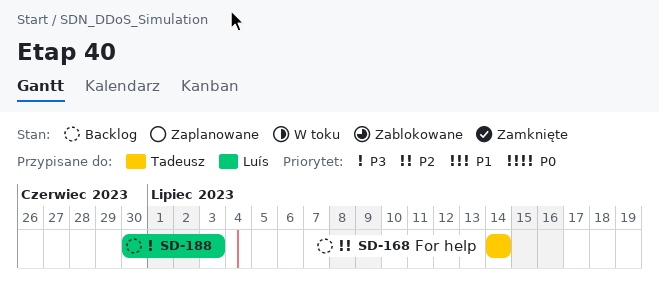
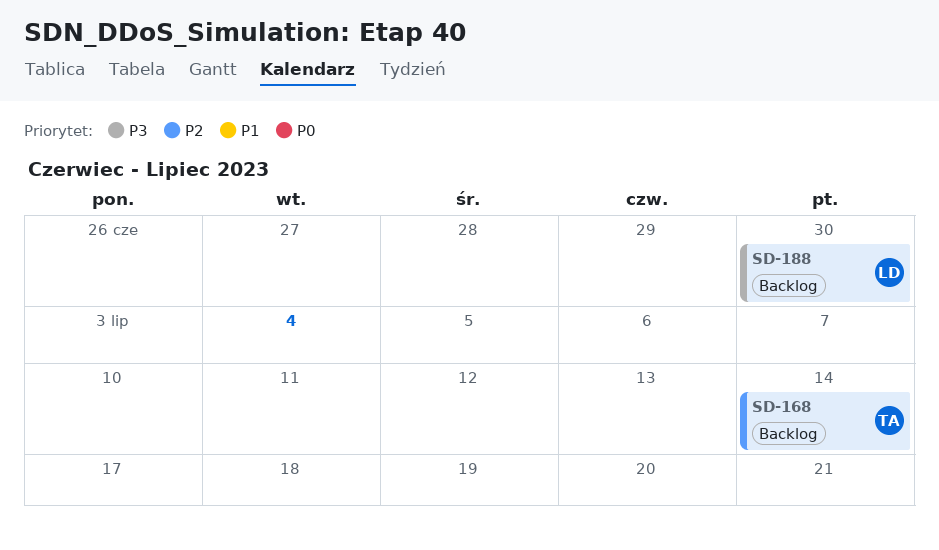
SD-188, due: Jul 3 -> Jun 30

